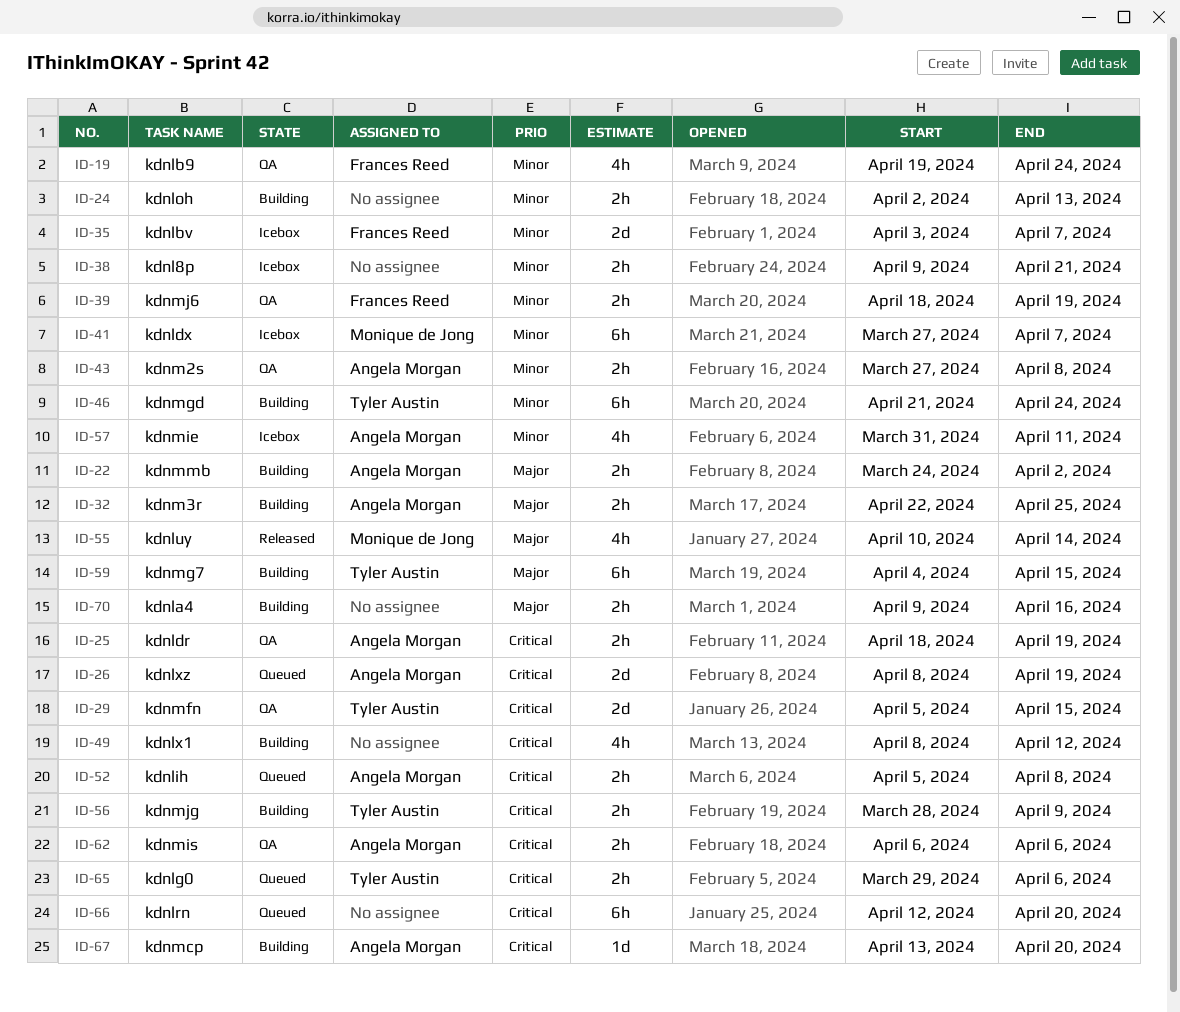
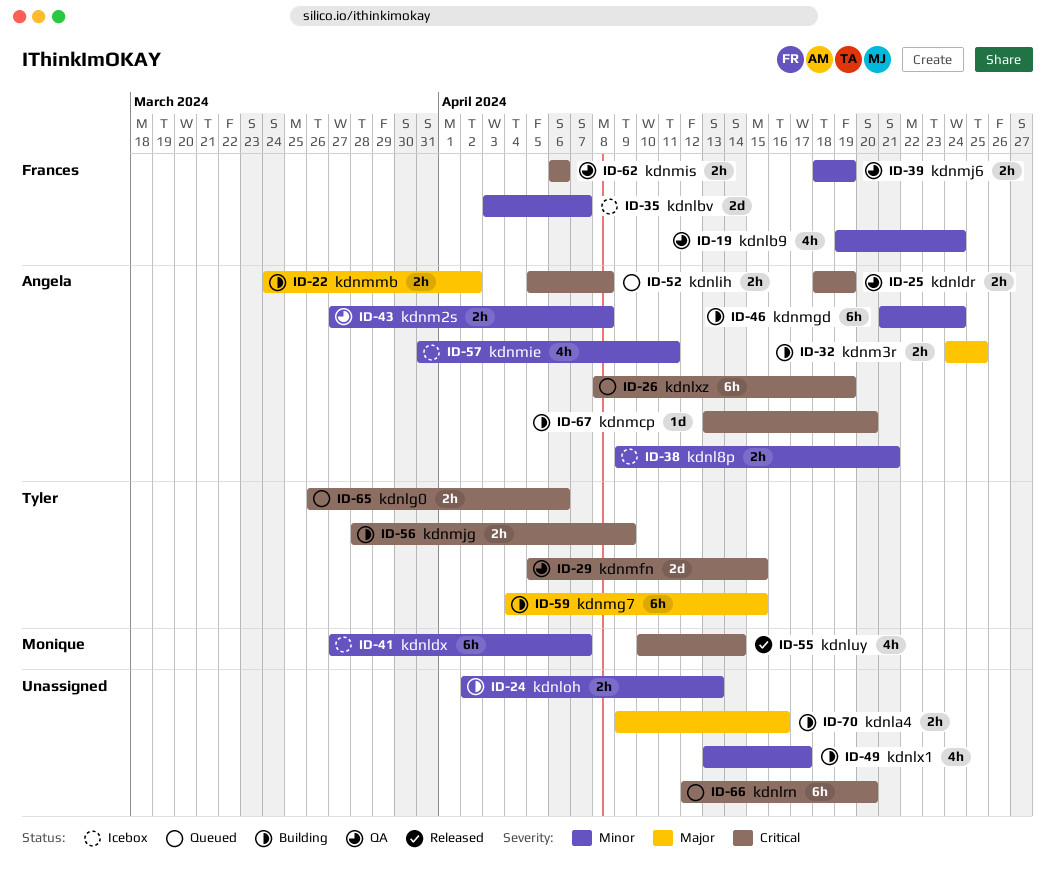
ID-26, estimate: 2d -> 6h
ID-32, start: Apr 22 -> Apr 24
ID-38, owner: none -> Angela Morgan
ID-46, owner: Tyler Austin -> Angela Morgan
ID-49, priority: Critical -> Minor
ID-49, start: Apr 8 -> Apr 13
ID-49, due: Apr 12 -> Apr 17
ID-55, priority: Major -> Critical
ID-62, owner: Angela Morgan -> Frances Reed
ID-65, start: Mar 29 -> Mar 26

